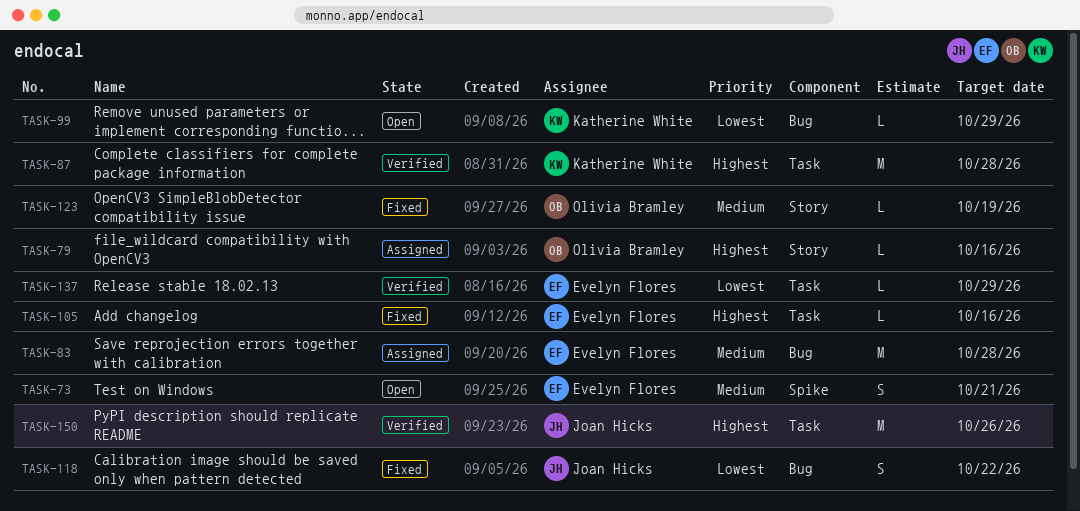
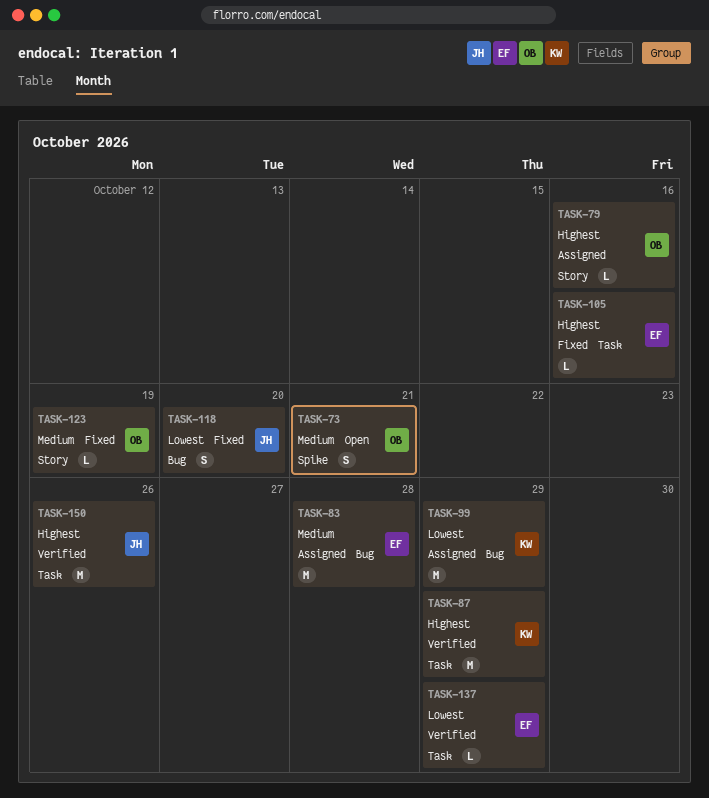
TASK-73, owner: Evelyn Flores -> Olivia Bramley
TASK-87, due: Oct 28 -> Oct 29
TASK-99, status: Open -> Assigned
TASK-99, estimate: L -> M
TASK-118, due: Oct 22 -> Oct 20

